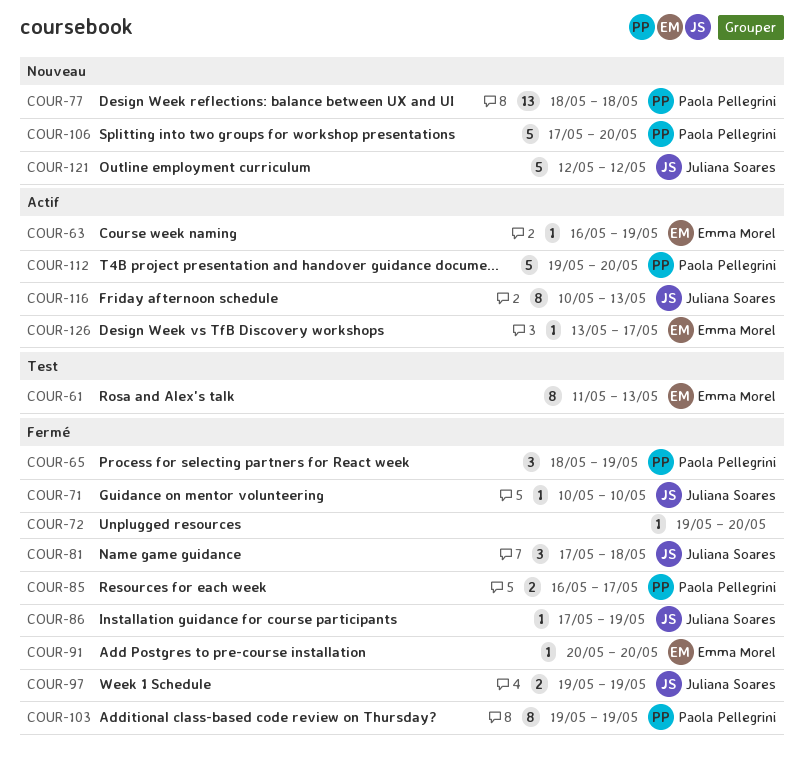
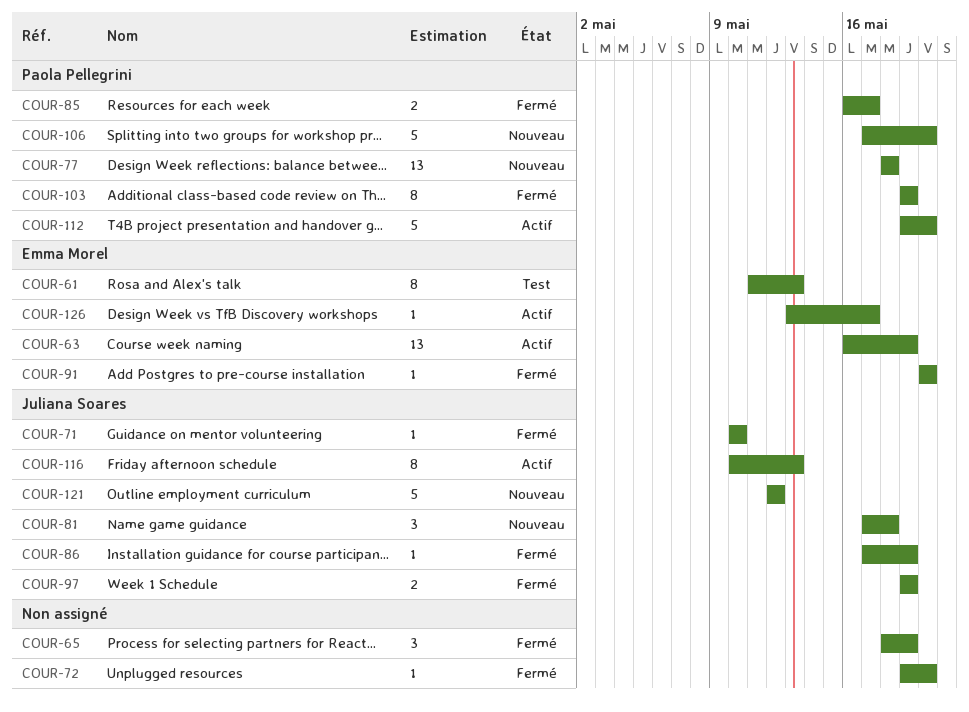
COUR-63, estimate: 1 -> 13
COUR-65, owner: Paola Pellegrini -> none
COUR-81, status: Fermé -> Nouveau

